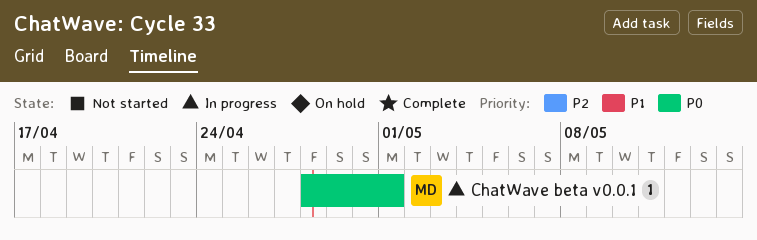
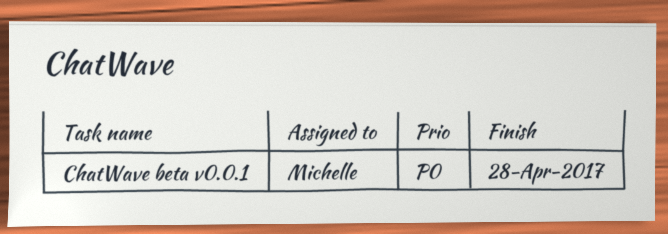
ChatWave beta v0.0.1, due: May 1 -> Apr 28

